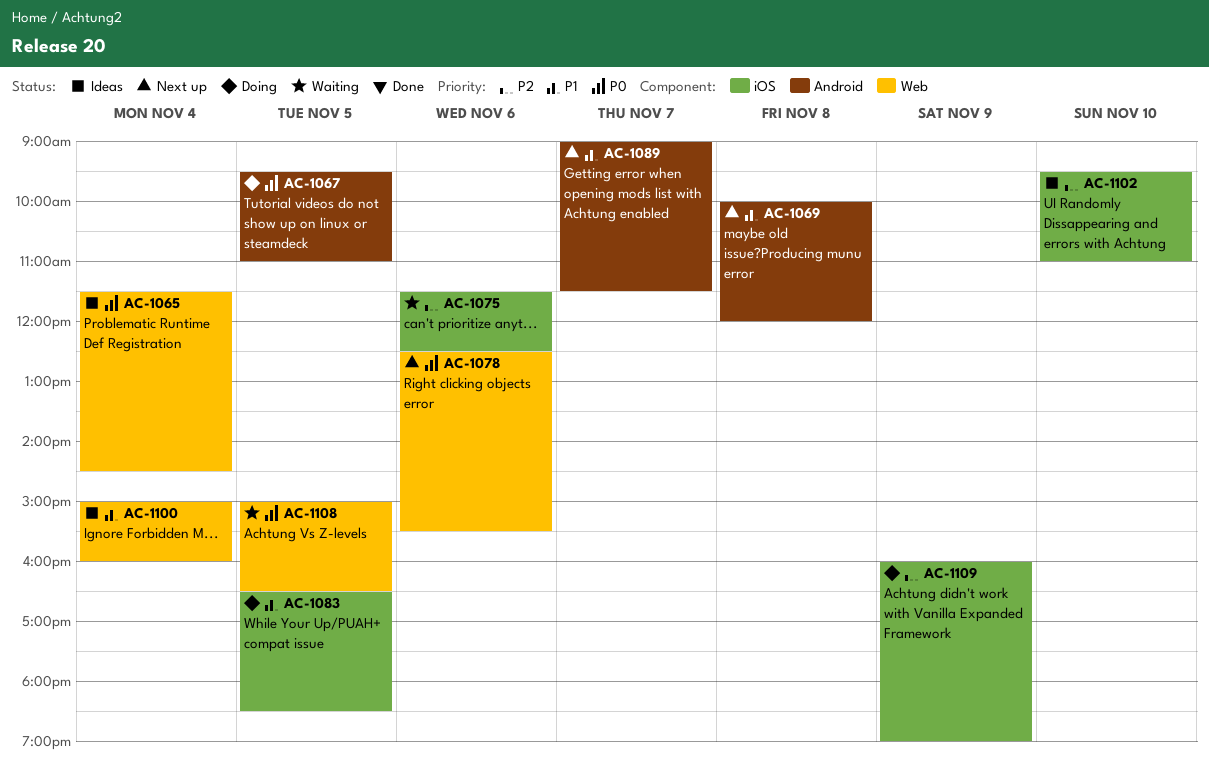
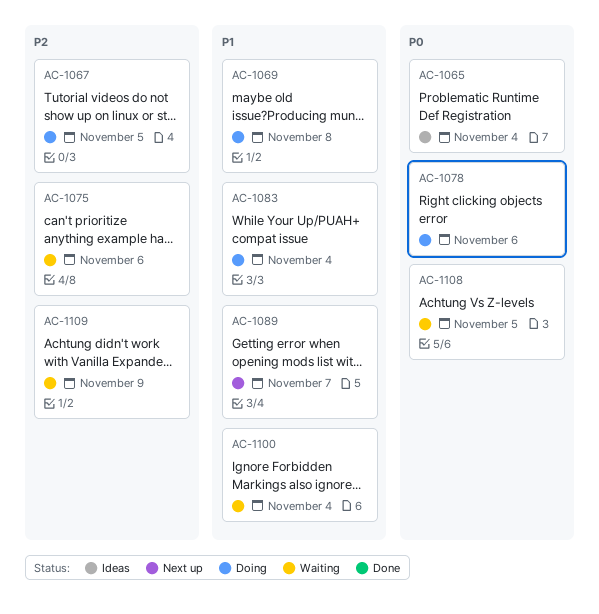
AC-1067, priority: P0 -> P2
AC-1069, status: Next up -> Doing
AC-1078, status: Next up -> Doing
AC-1083, day: Nov 5 -> Nov 4
AC-1100, status: Ideas -> Waiting
AC-1102: present -> none
AC-1109, status: Doing -> Waiting

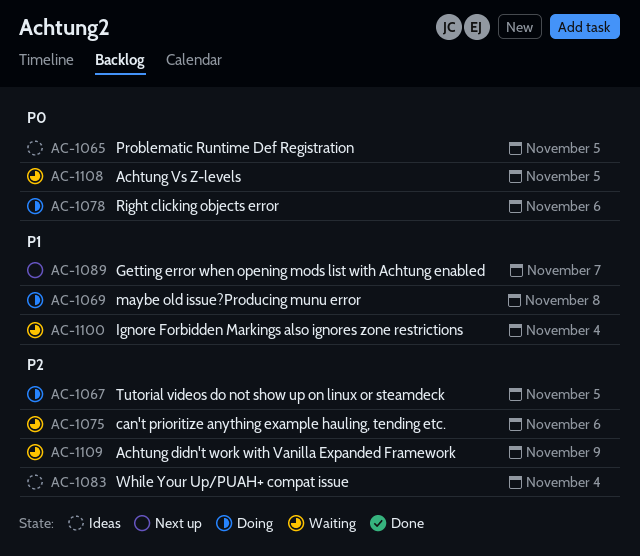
AC-1065, day: Nov 4 -> Nov 5
AC-1083, status: Doing -> Ideas
AC-1083, priority: P1 -> P2

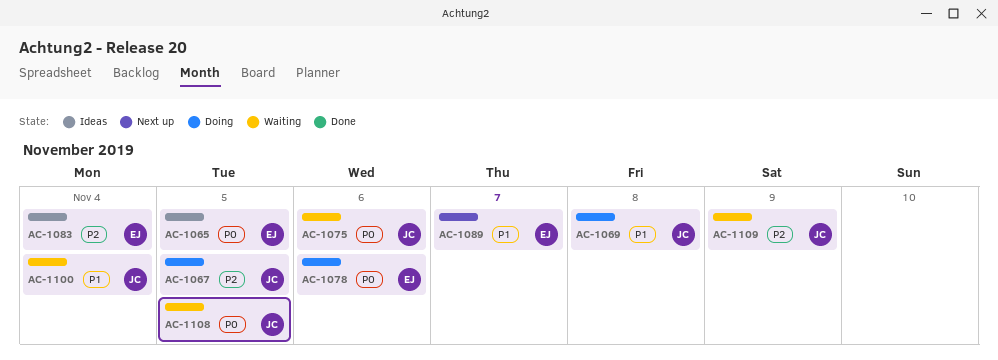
AC-1075, priority: P2 -> P0

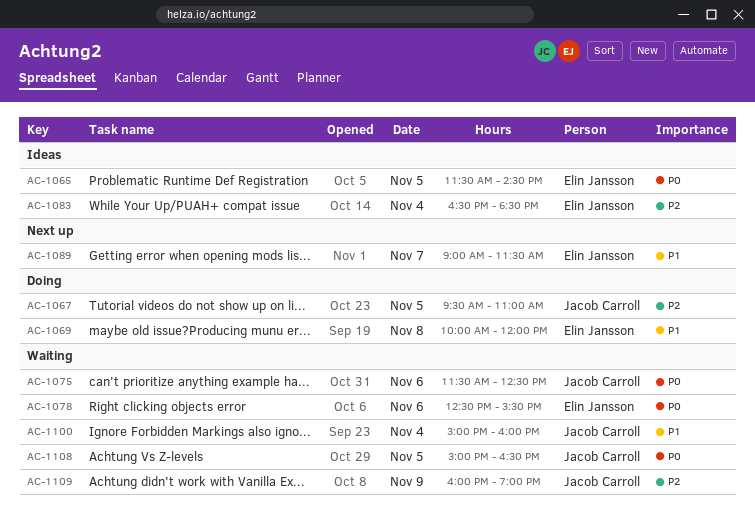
AC-1069, owner: Jacob Carroll -> Elin Jansson
AC-1078, status: Doing -> Waiting

